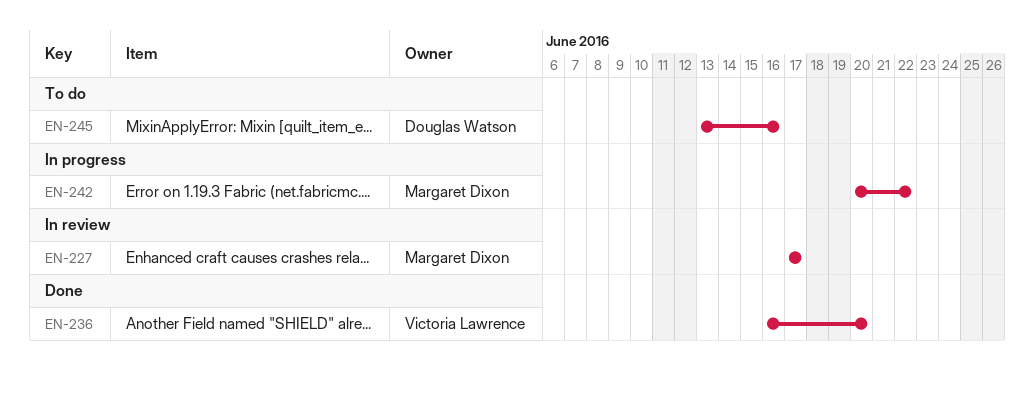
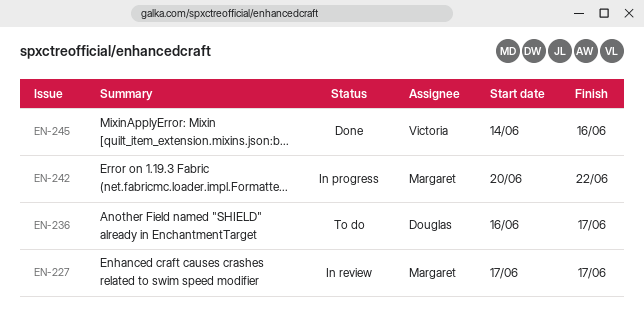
EN-236, status: Done -> To do
EN-236, owner: Victoria Lawrence -> Douglas Watson
EN-236, due: Jun 20 -> Jun 17
EN-245, status: To do -> Done
EN-245, owner: Douglas Watson -> Victoria Lawrence
EN-245, start: Jun 13 -> Jun 14

